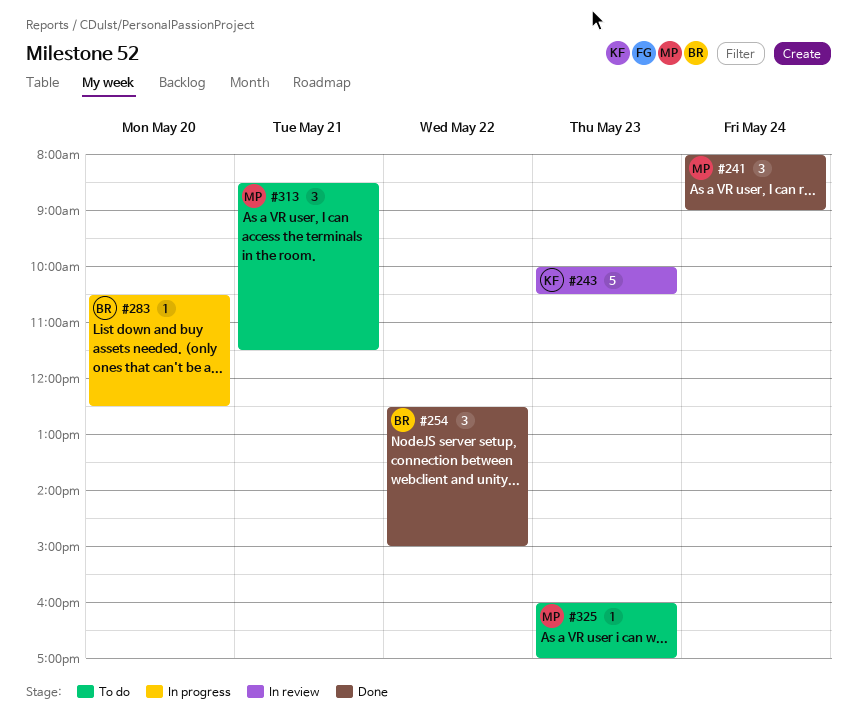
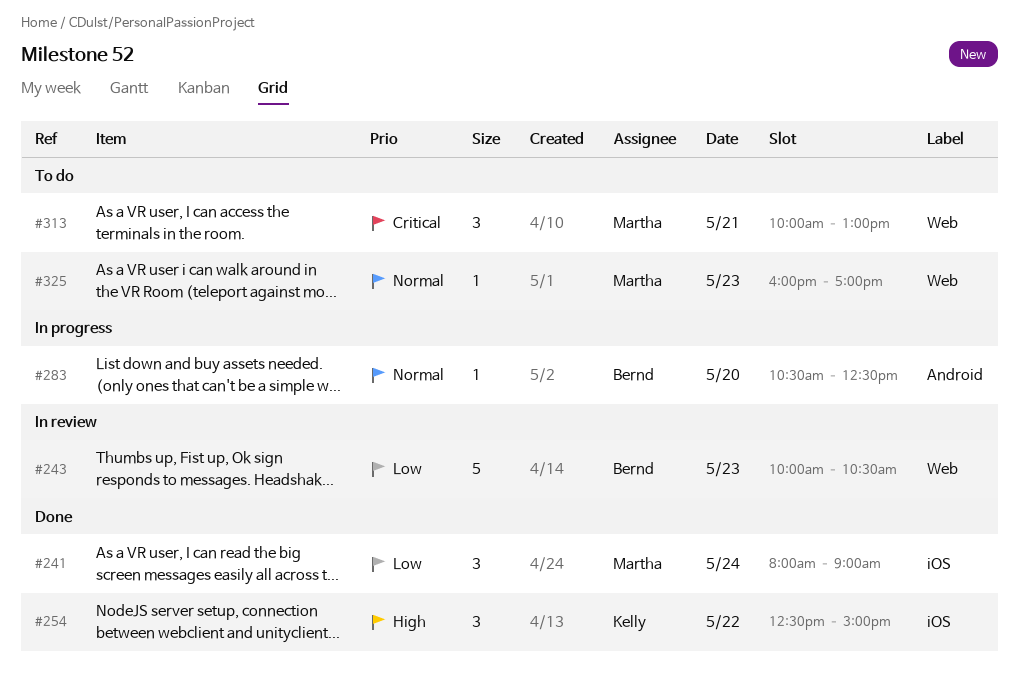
#243, owner: Kelly -> Bernd
#254, owner: Bernd -> Kelly
#313, begins: 08:30 -> 10:00
#313, ends: 11:30 -> 13:00

